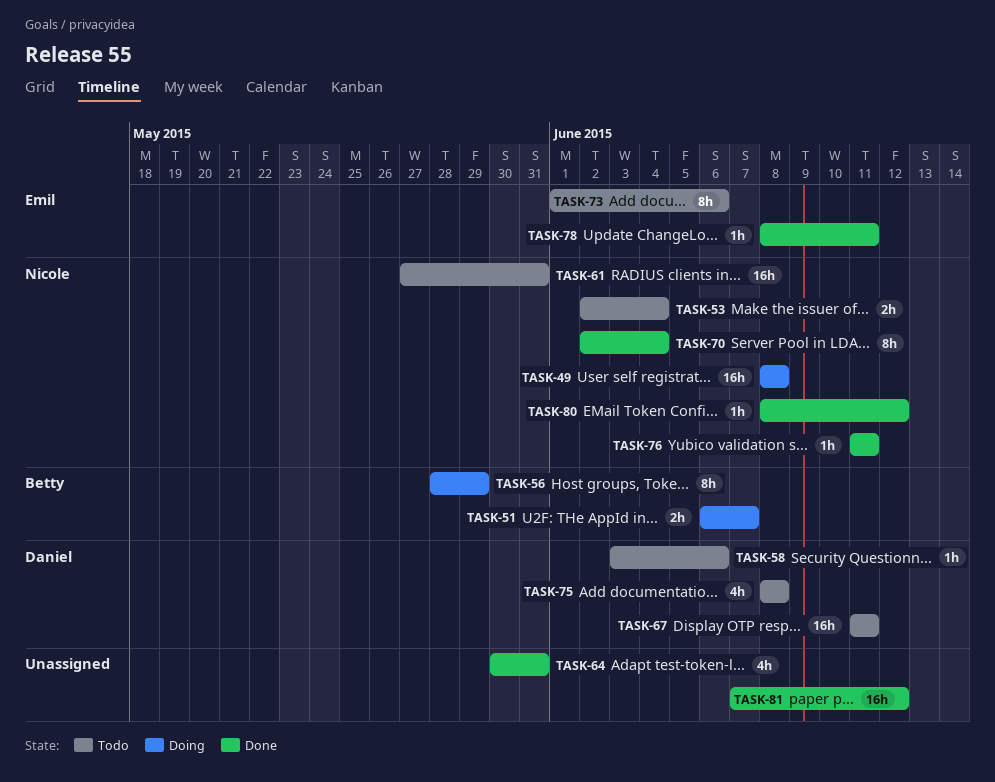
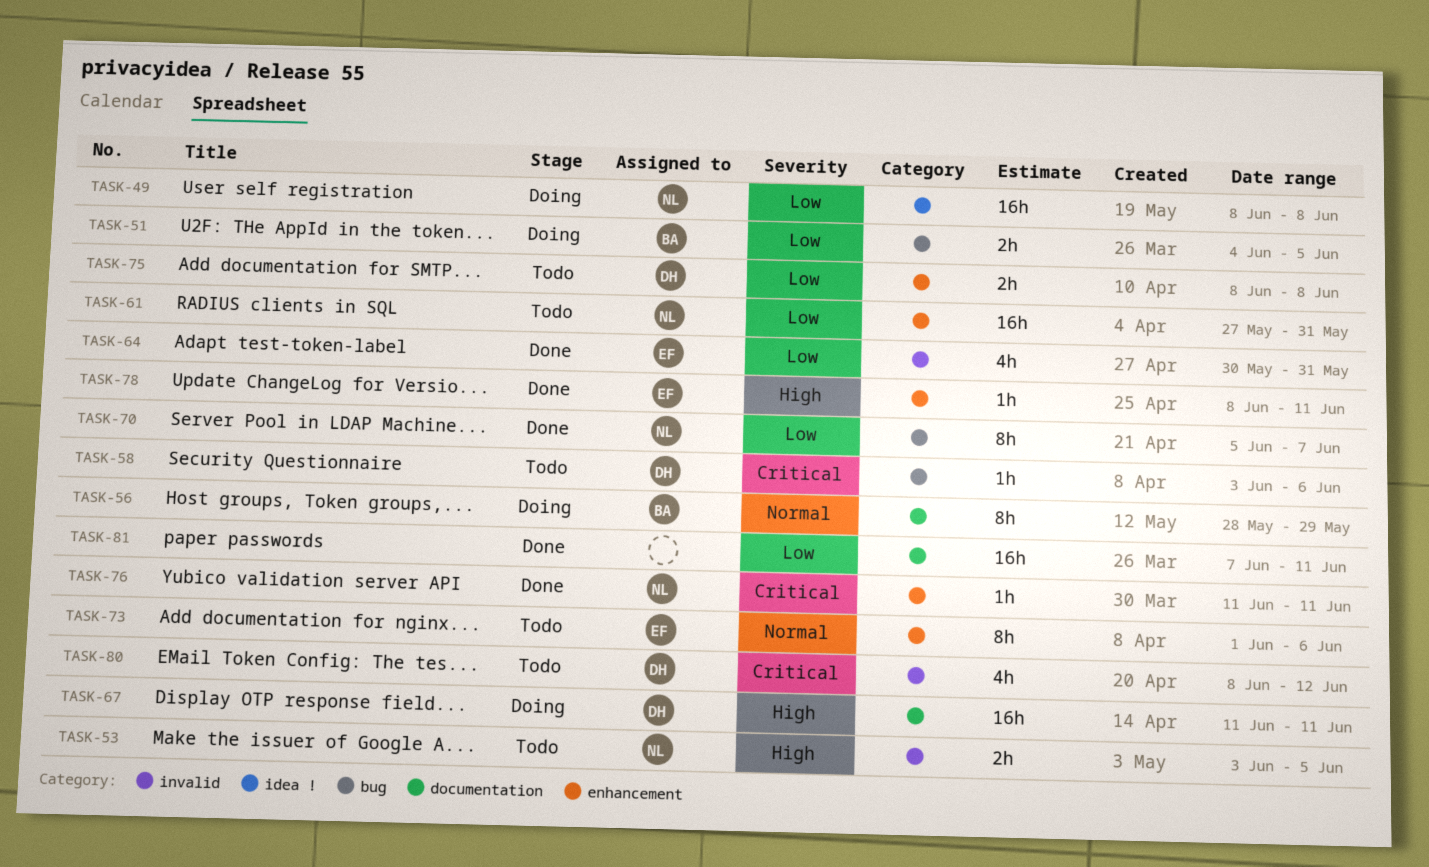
TASK-51, start: Jun 6 -> Jun 4
TASK-51, due: Jun 7 -> Jun 5
TASK-53, start: Jun 2 -> Jun 3
TASK-53, due: Jun 4 -> Jun 5
TASK-64, owner: none -> Emil
TASK-67, status: Todo -> Doing
TASK-70, start: Jun 2 -> Jun 5
TASK-70, due: Jun 4 -> Jun 7
TASK-75, estimate: 4h -> 2h
TASK-80, status: Done -> Todo
TASK-80, owner: Nicole -> Daniel
TASK-80, estimate: 1h -> 4h
TASK-81, due: Jun 12 -> Jun 11

